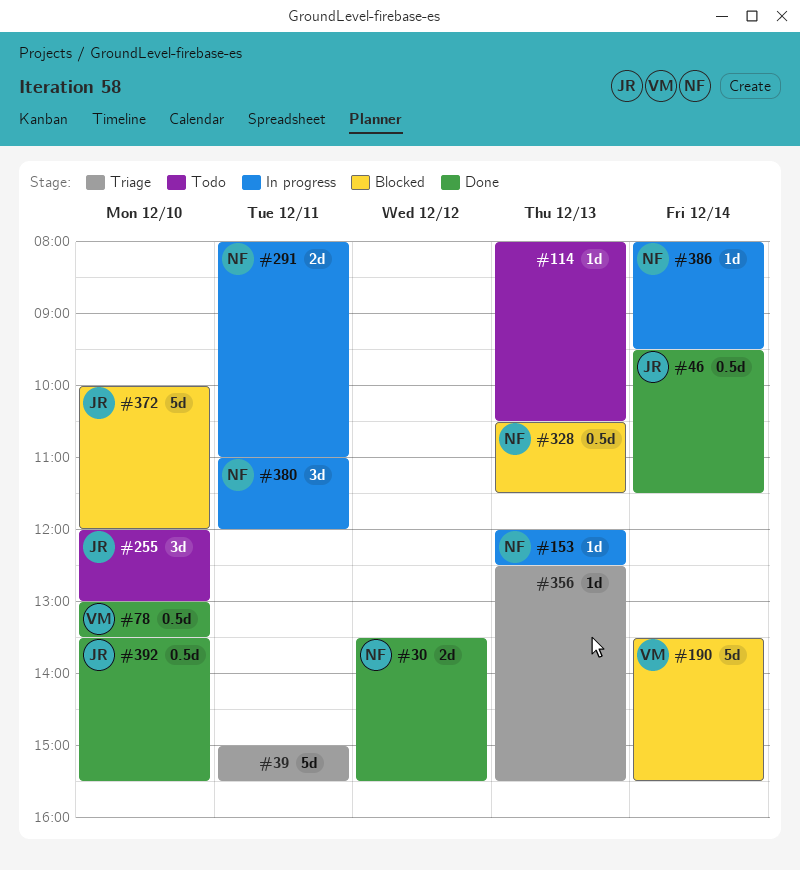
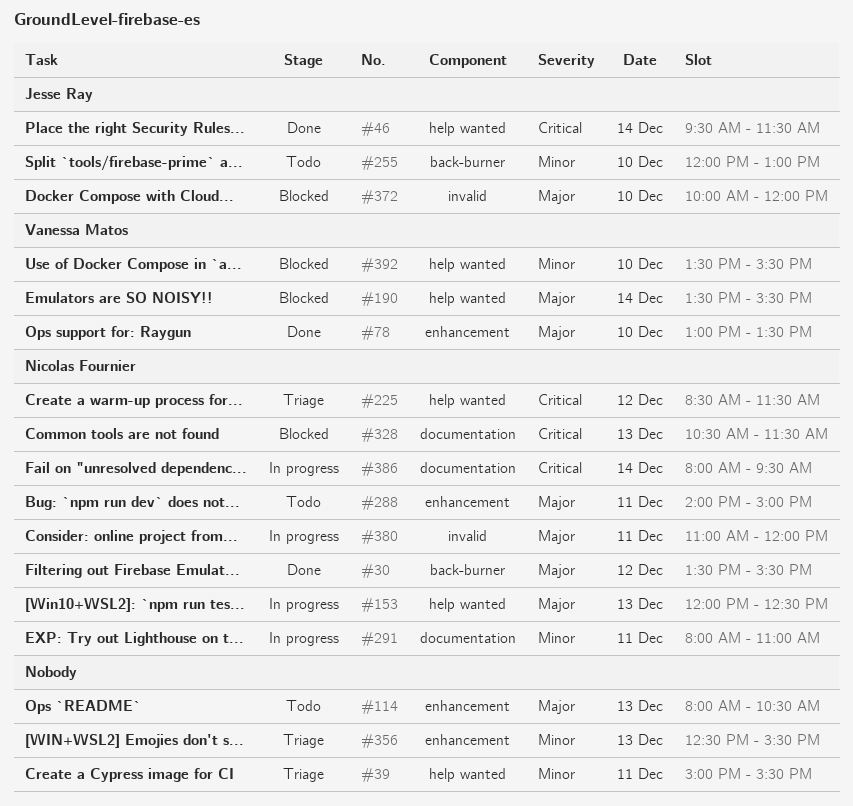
#225: none -> present
#288: none -> present
#392, status: Done -> Blocked
#392, owner: Jesse Ray -> Vanessa Matos

